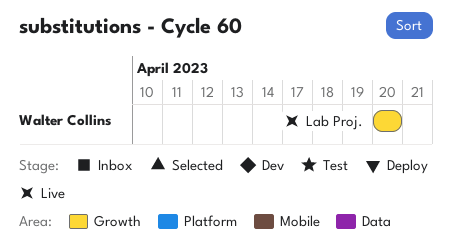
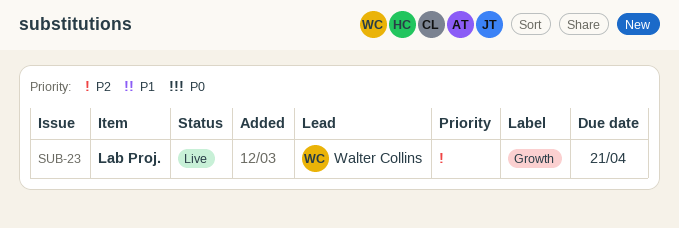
Lab Proj., due: Apr 20 -> Apr 21

